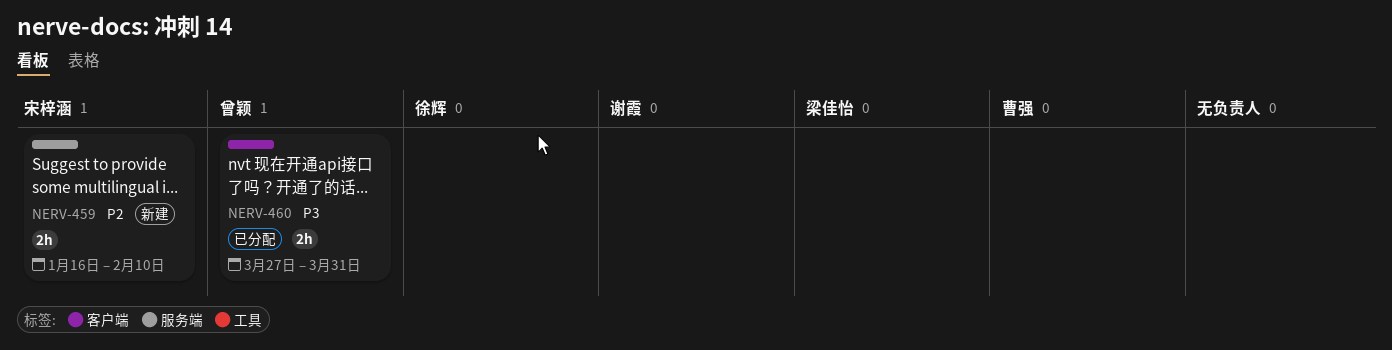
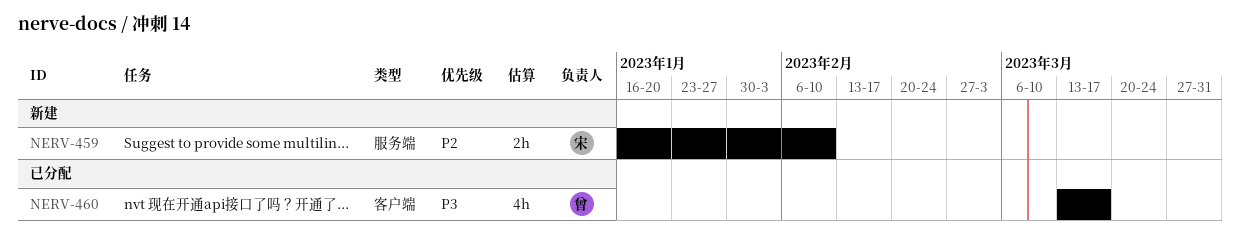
NERV-460, estimate: 2h -> 4h
NERV-460, start: Mar 27 -> Mar 13
NERV-460, due: Mar 31 -> Mar 17

